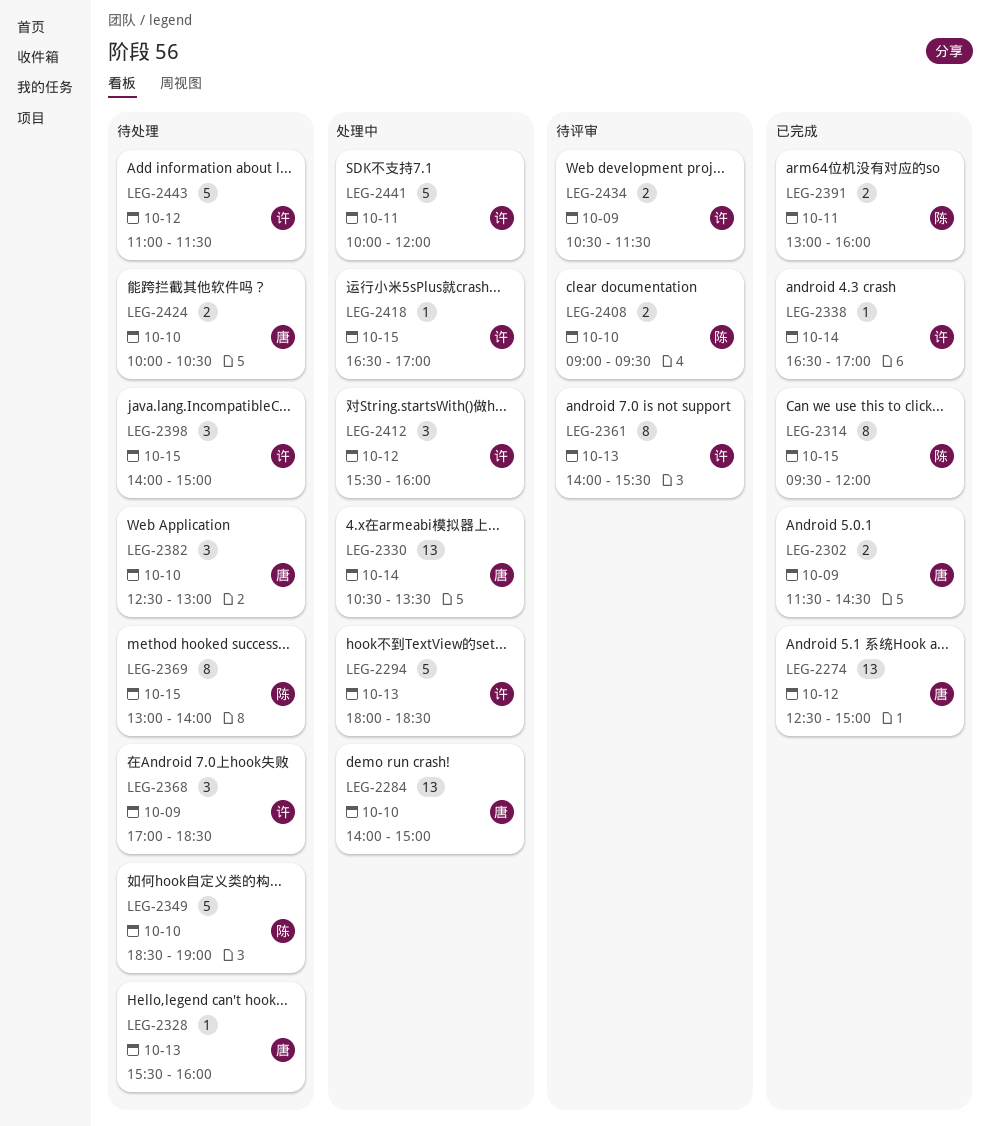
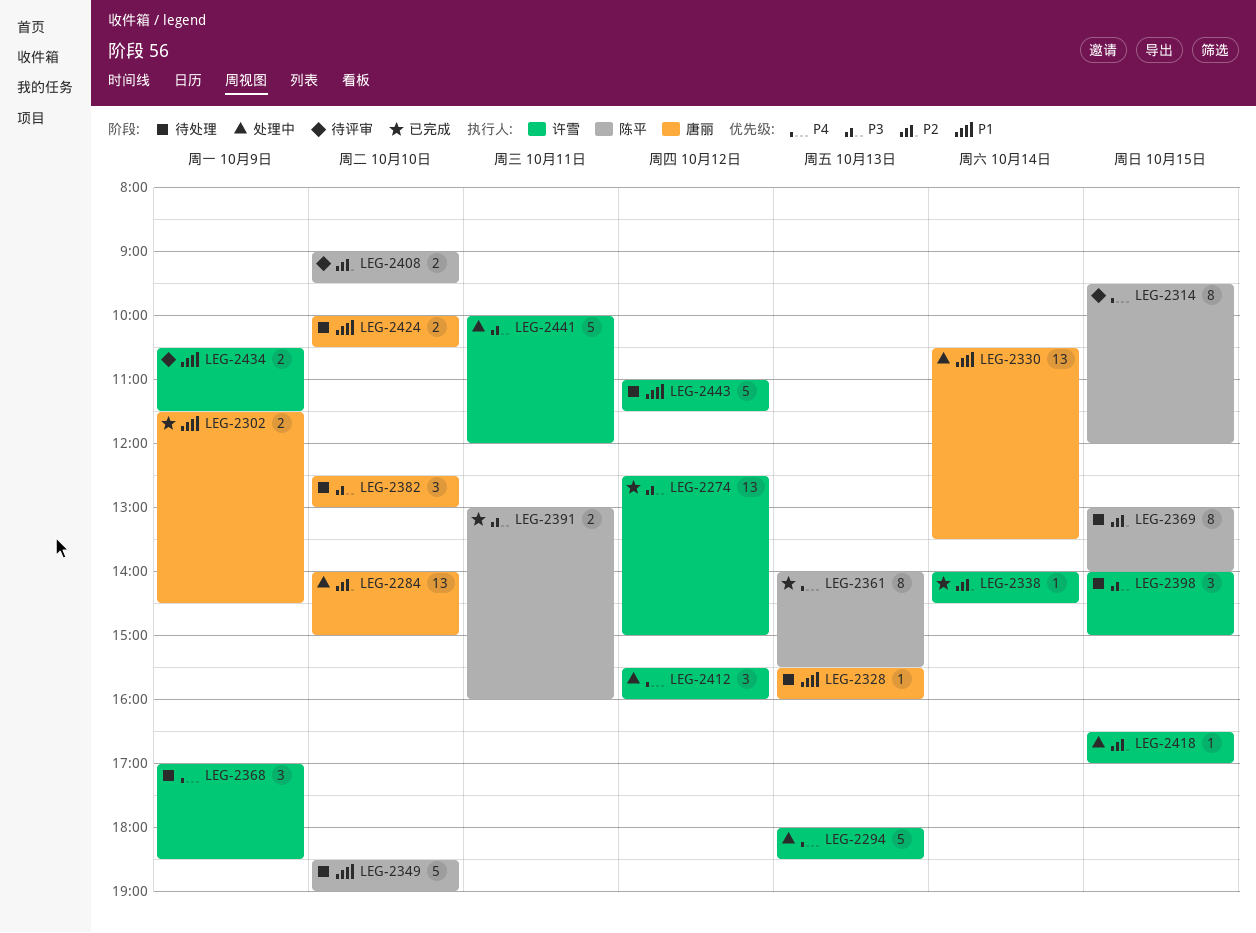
LEG-2274, owner: 唐丽 -> 许雪
LEG-2314, status: 已完成 -> 待评审
LEG-2338, begins: 16:30 -> 14:00
LEG-2338, ends: 17:00 -> 14:30
LEG-2361, status: 待评审 -> 已完成
LEG-2361, owner: 许雪 -> 陈平

